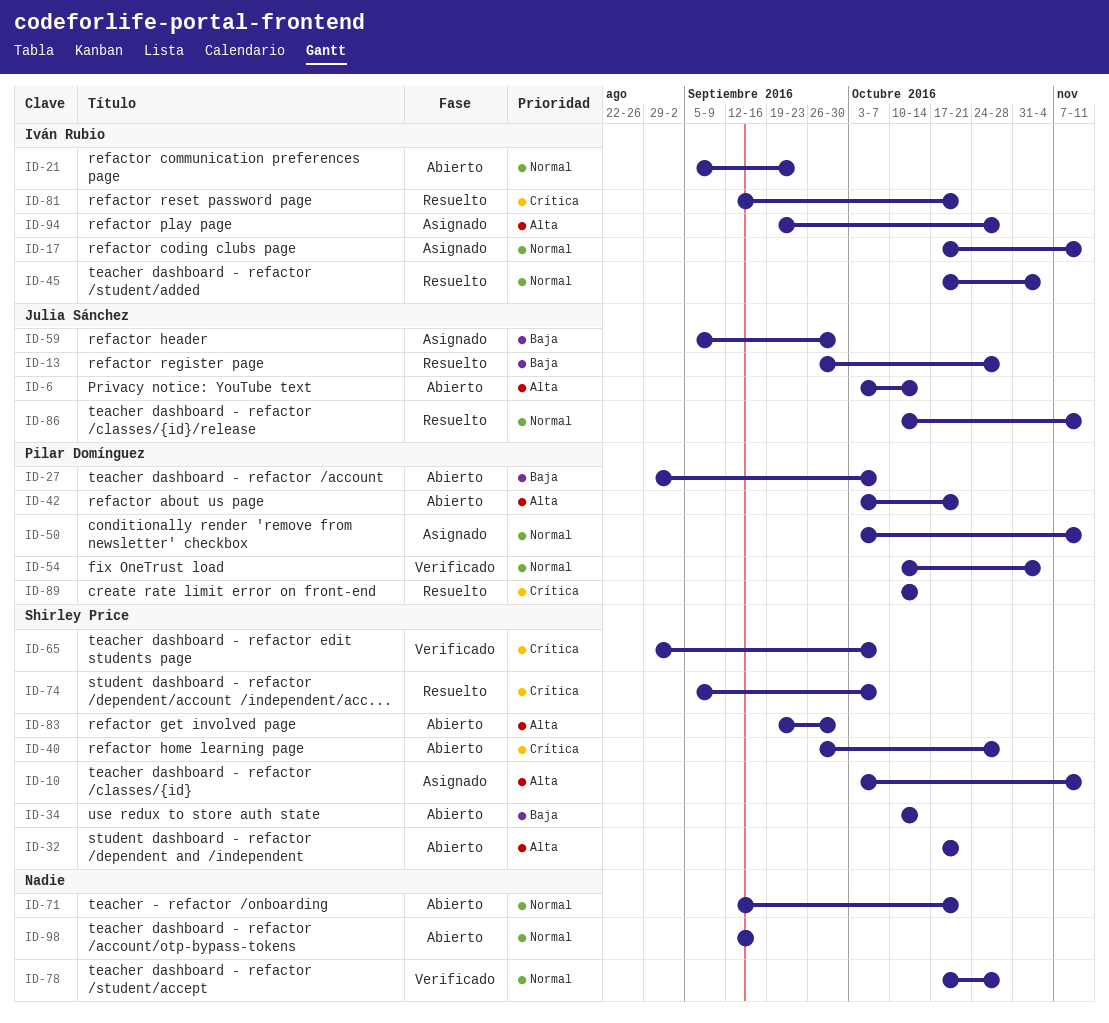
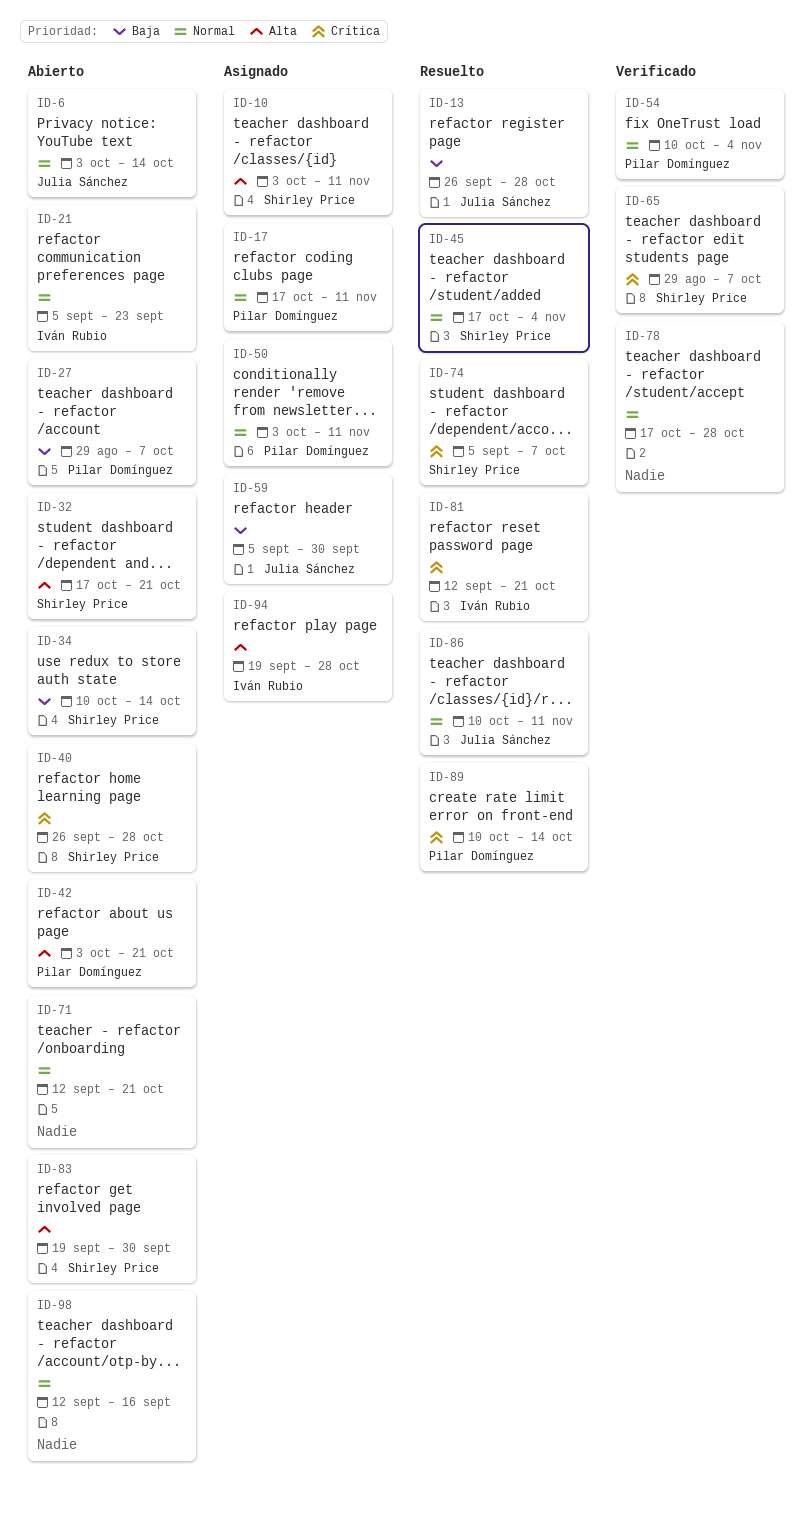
ID-6, priority: Alta -> Normal
ID-17, owner: Iván Rubio -> Pilar Domínguez
ID-45, owner: Iván Rubio -> Shirley Price

